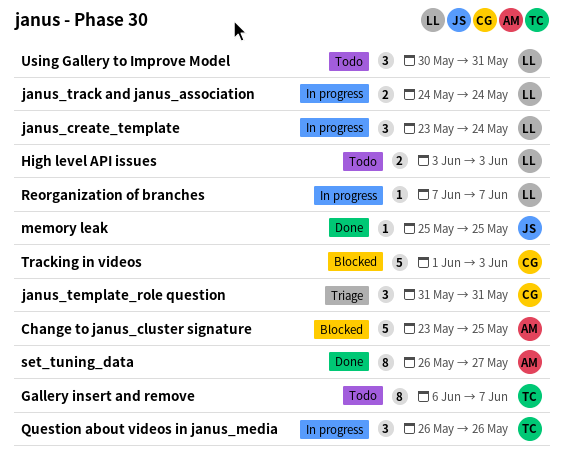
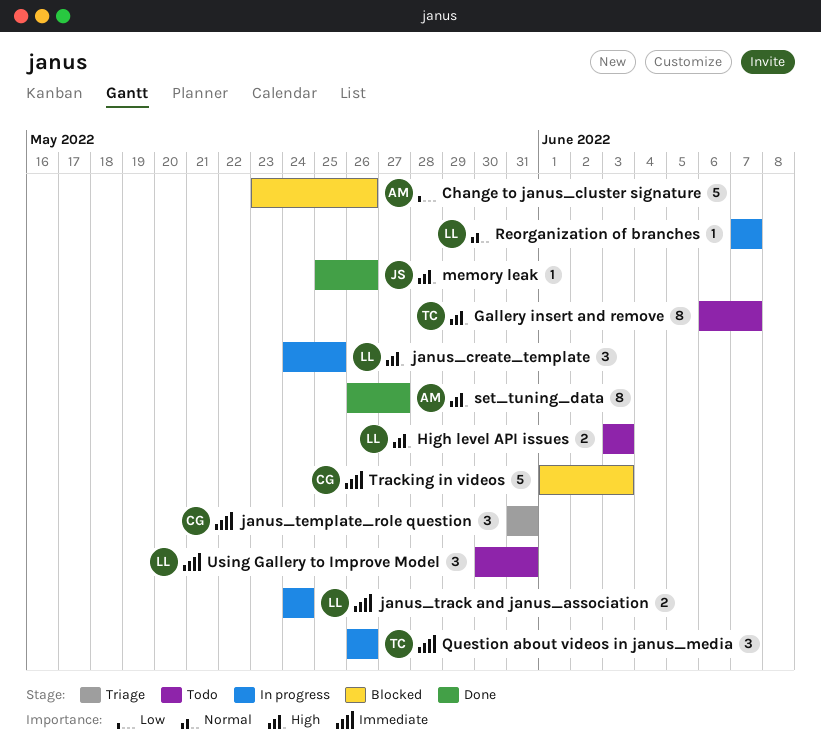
Change to janus_cluster signature, due: May 25 -> May 26
janus_create_template, start: May 23 -> May 24
janus_create_template, due: May 24 -> May 25
memory leak, due: May 25 -> May 26

